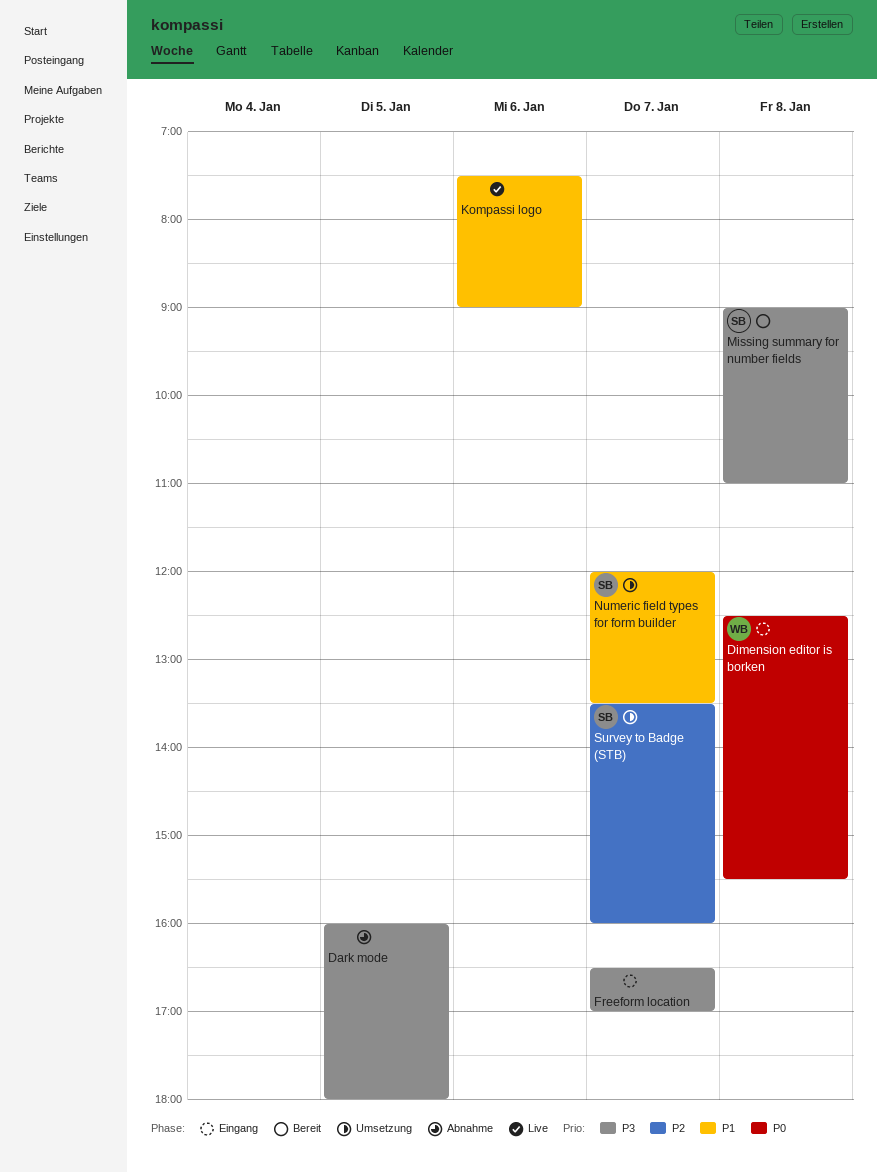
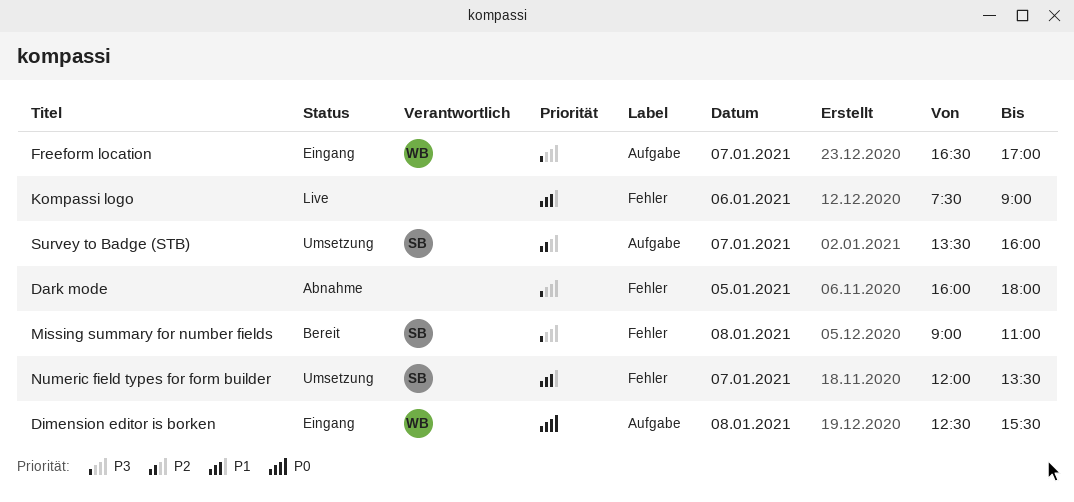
Freeform location, owner: none -> WB

